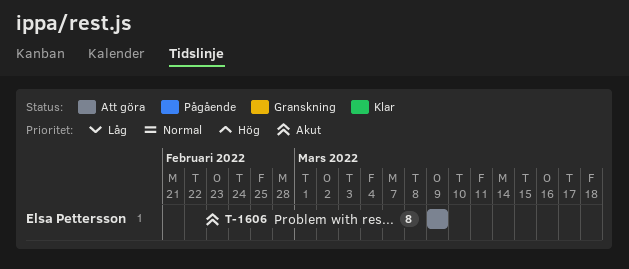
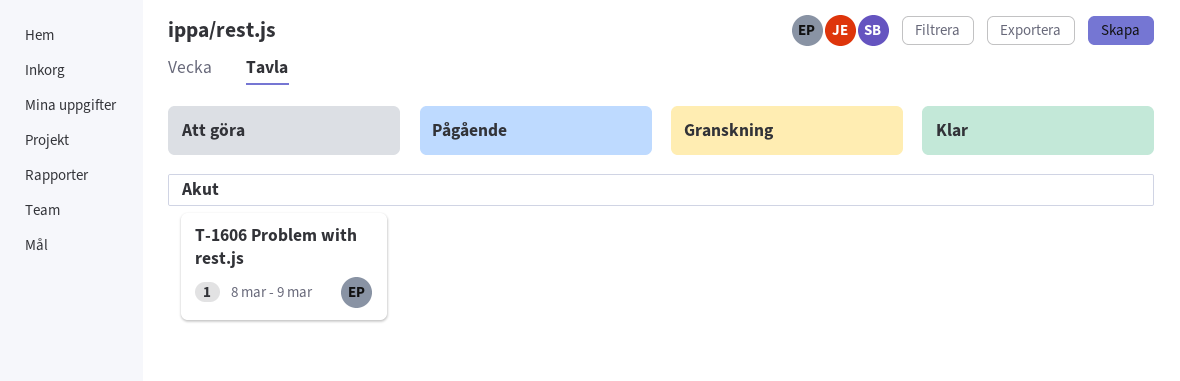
T-1606, estimate: 8 -> 1
T-1606, start: Mar 9 -> Mar 8

